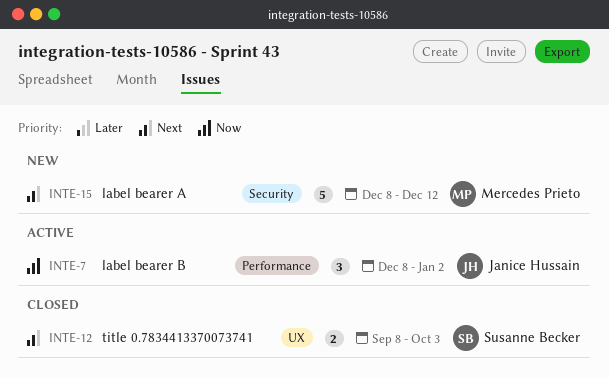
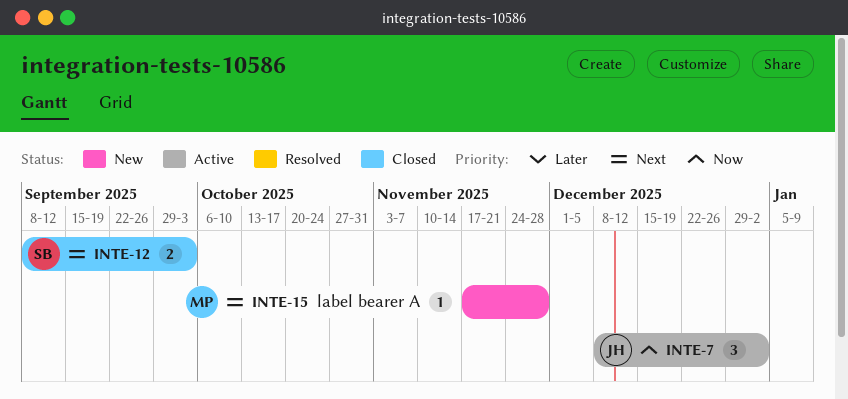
INTE-15, estimate: 5 -> 1
INTE-15, start: Dec 8 -> Nov 17
INTE-15, due: Dec 12 -> Nov 28

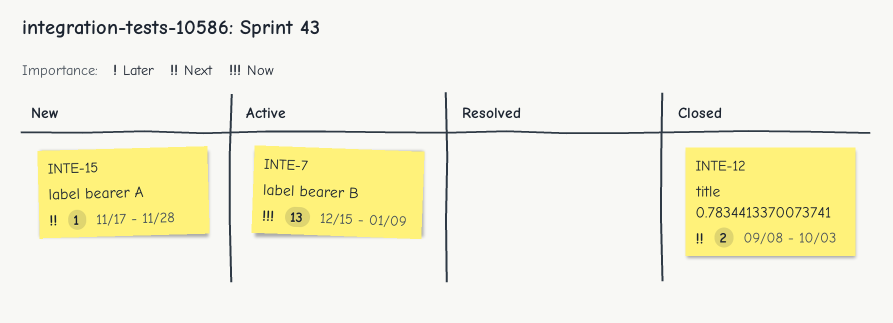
INTE-7, estimate: 3 -> 13
INTE-7, start: Dec 8 -> Dec 15
INTE-7, due: Jan 2 -> Jan 9

